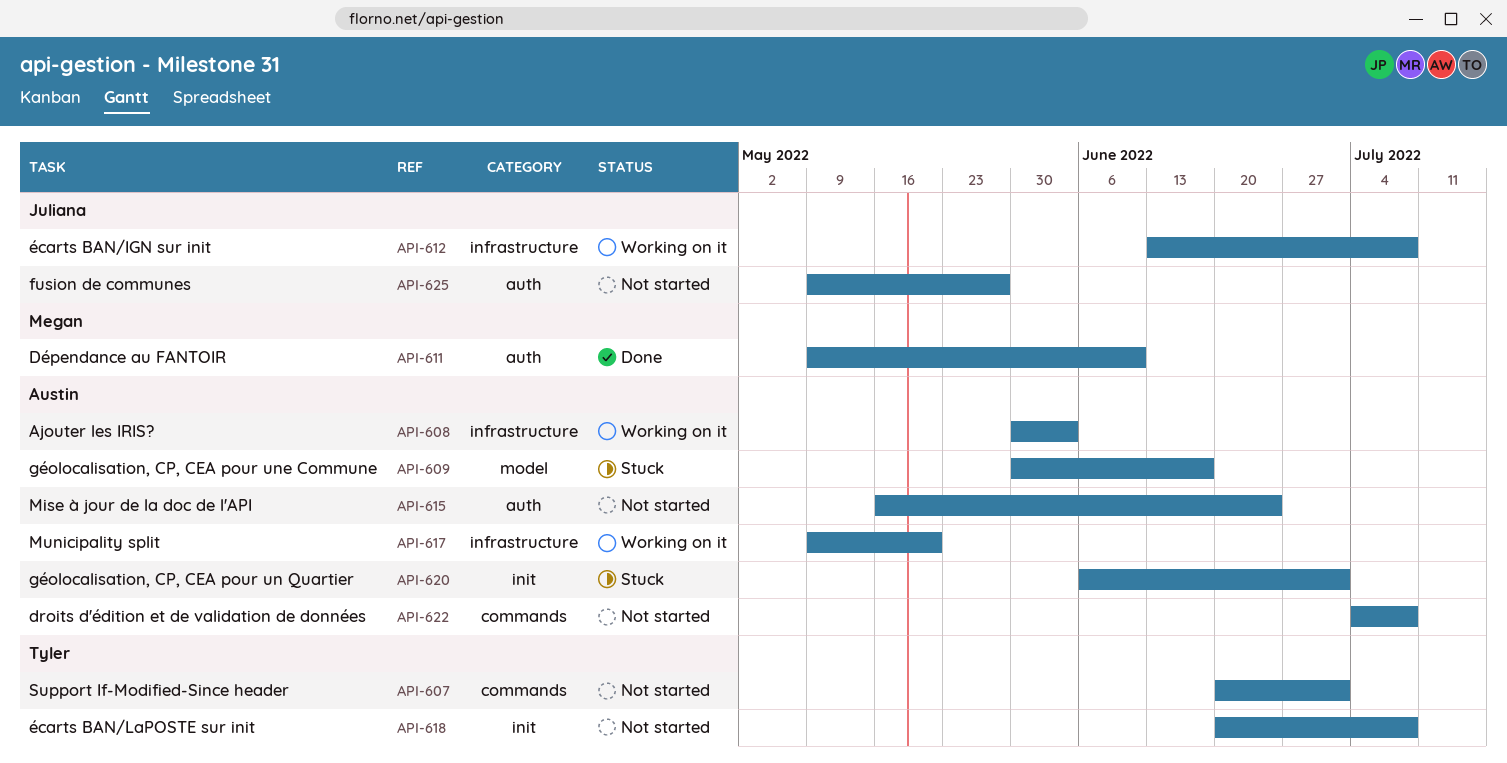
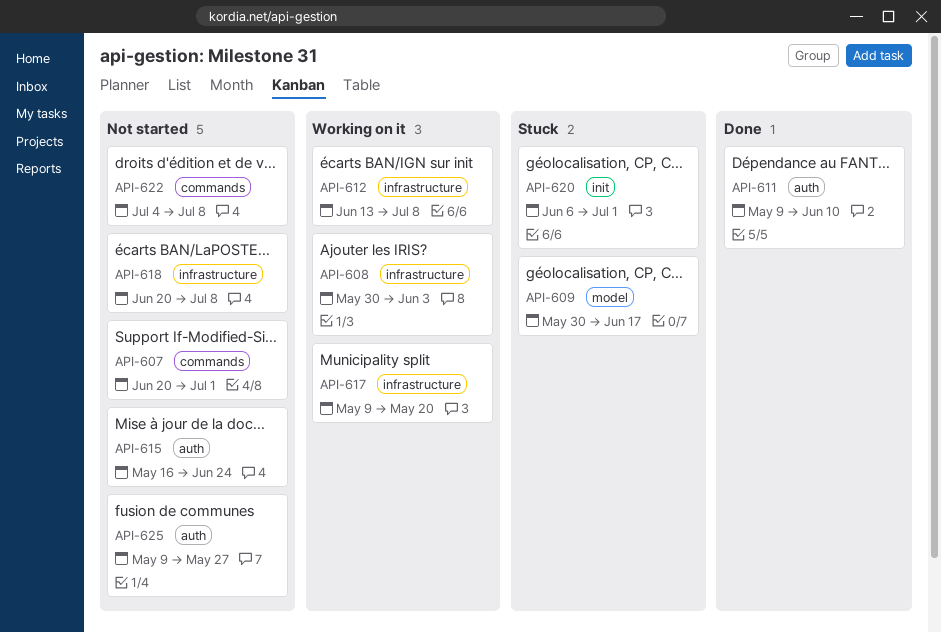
API-618, label: init -> infrastructure

